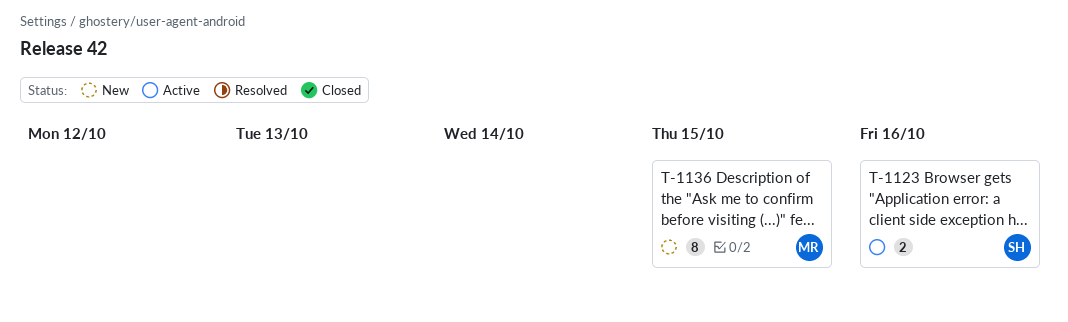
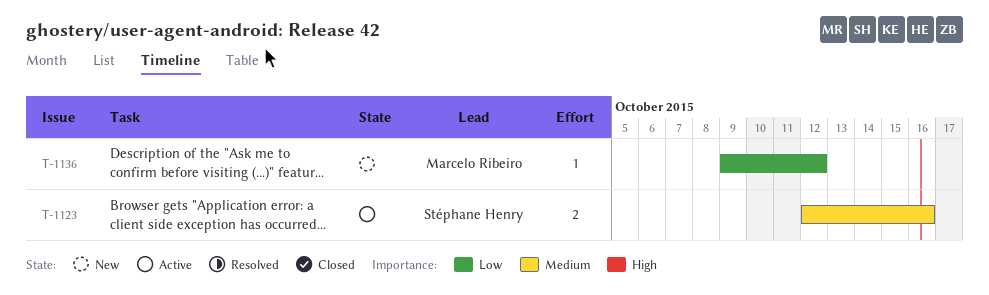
T-1136, estimate: 8 -> 1
T-1136, due: Oct 15 -> Oct 12

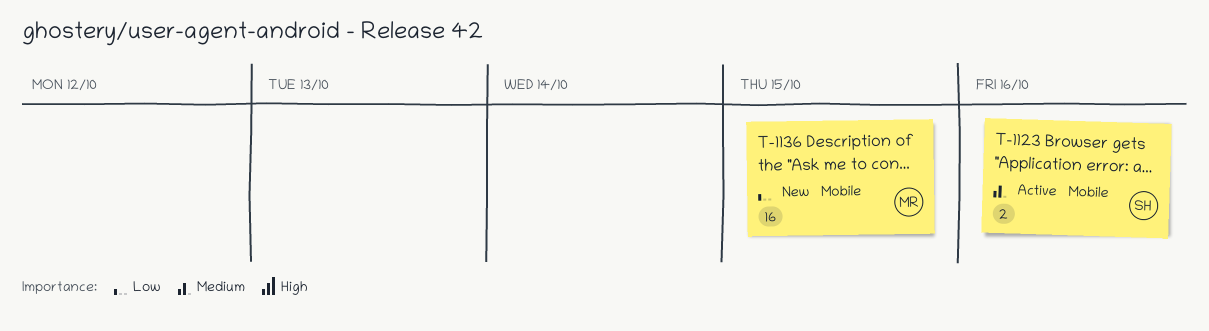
T-1136, estimate: 1 -> 16
T-1136, due: Oct 12 -> Oct 15

